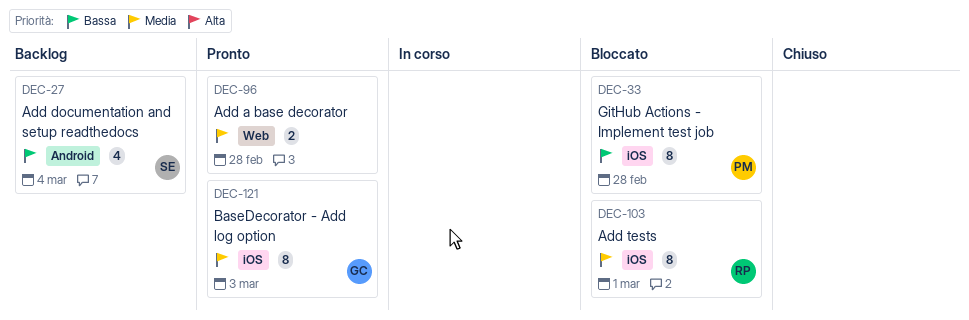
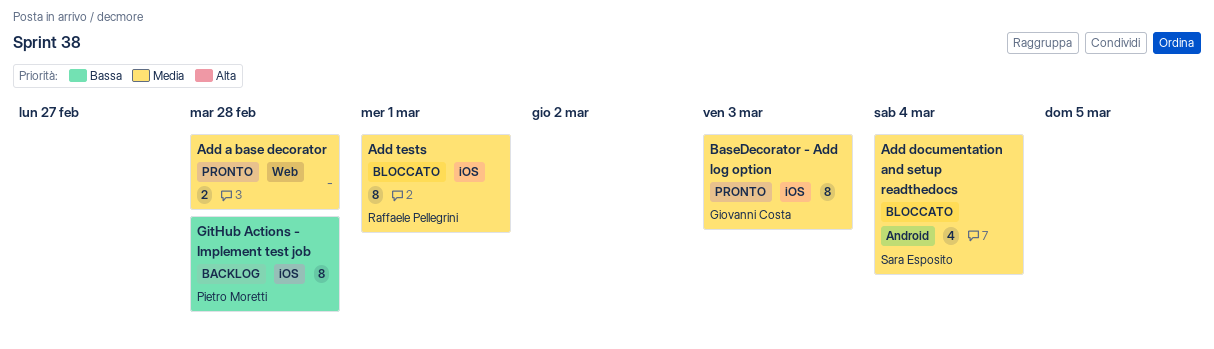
Add documentation and setup readthedocs, status: Backlog -> Bloccato
Add documentation and setup readthedocs, priority: Bassa -> Media
GitHub Actions - Implement test job, status: Bloccato -> Backlog

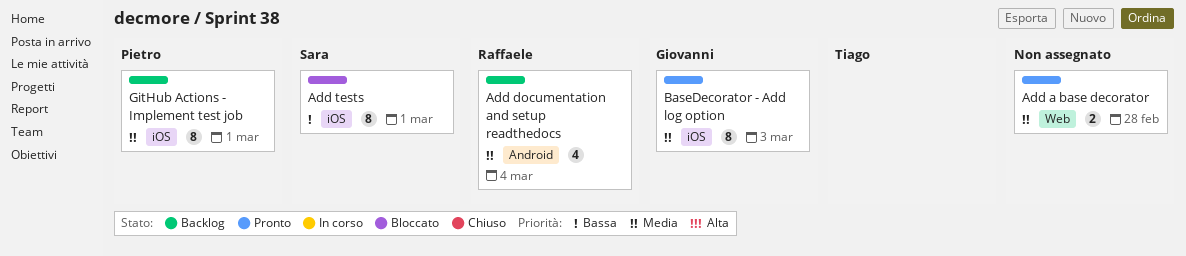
Add documentation and setup readthedocs, status: Bloccato -> Backlog
Add documentation and setup readthedocs, owner: Sara Esposito -> Raffaele Pellegrini
Add tests, owner: Raffaele Pellegrini -> Sara Esposito
Add tests, priority: Media -> Bassa
GitHub Actions - Implement test job, priority: Bassa -> Media
GitHub Actions - Implement test job, day: Feb 28 -> Mar 1

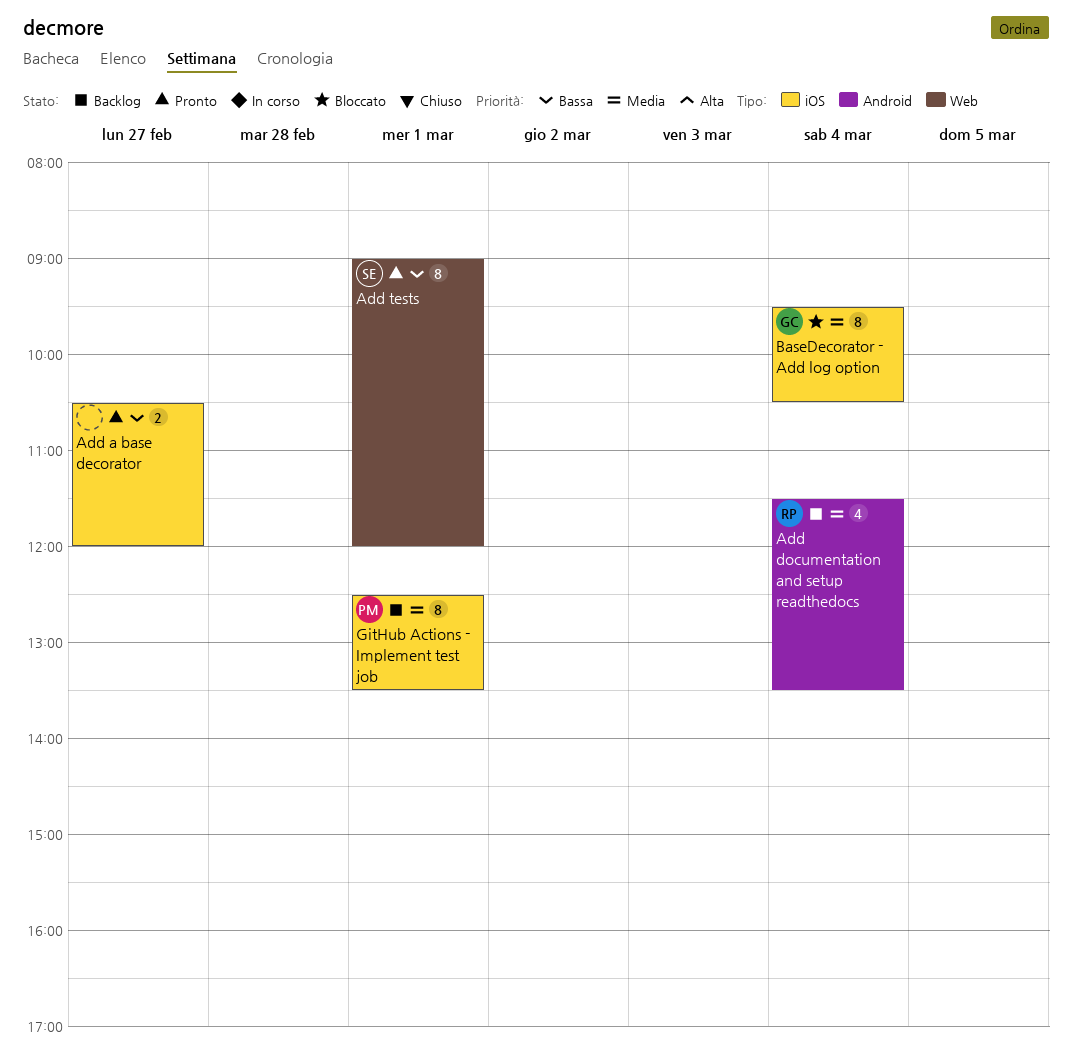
Add a base decorator, priority: Media -> Bassa
Add a base decorator, label: Web -> iOS
Add a base decorator, day: Feb 28 -> Feb 27
Add tests, status: Bloccato -> Pronto
Add tests, label: iOS -> Web
BaseDecorator - Add log option, status: Pronto -> Bloccato
BaseDecorator - Add log option, day: Mar 3 -> Mar 4

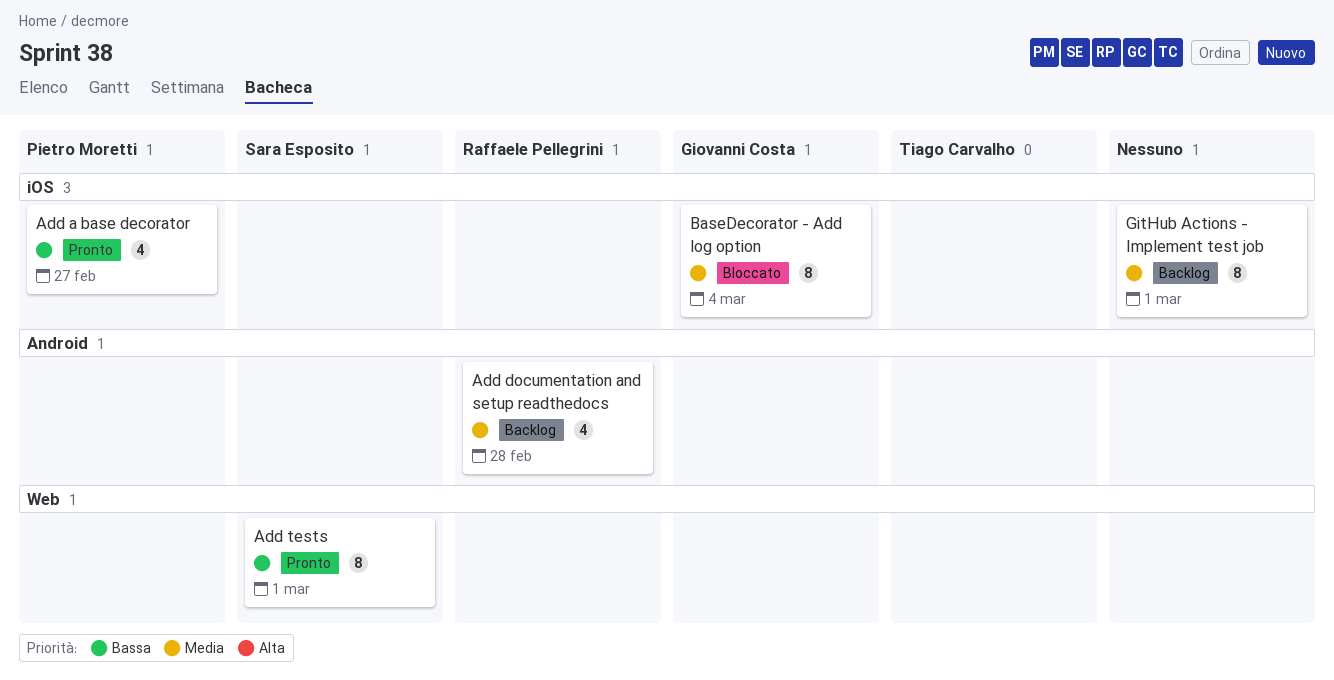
Add a base decorator, owner: none -> Pietro Moretti
Add a base decorator, estimate: 2 -> 4
Add documentation and setup readthedocs, day: Mar 4 -> Feb 28
GitHub Actions - Implement test job, owner: Pietro Moretti -> none

